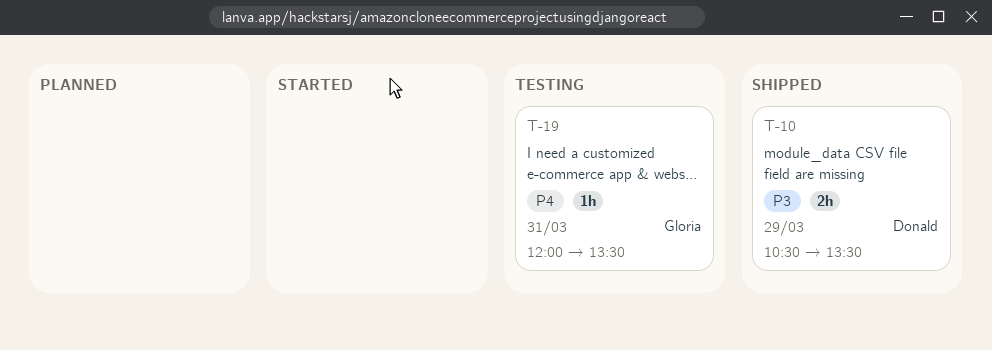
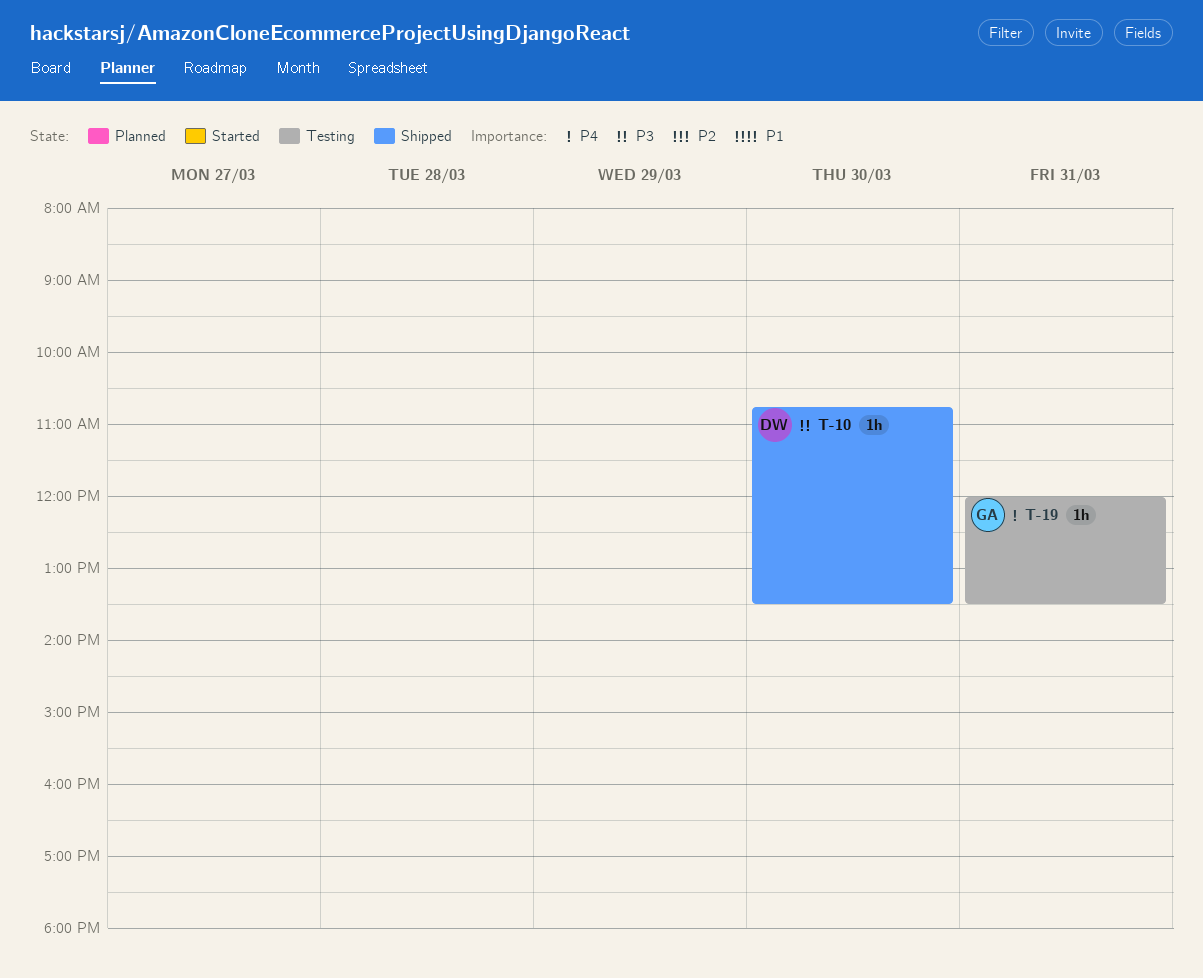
T-10, estimate: 2h -> 1h
T-10, day: Mar 29 -> Mar 30
T-10, begins: 10:30 -> 10:45

